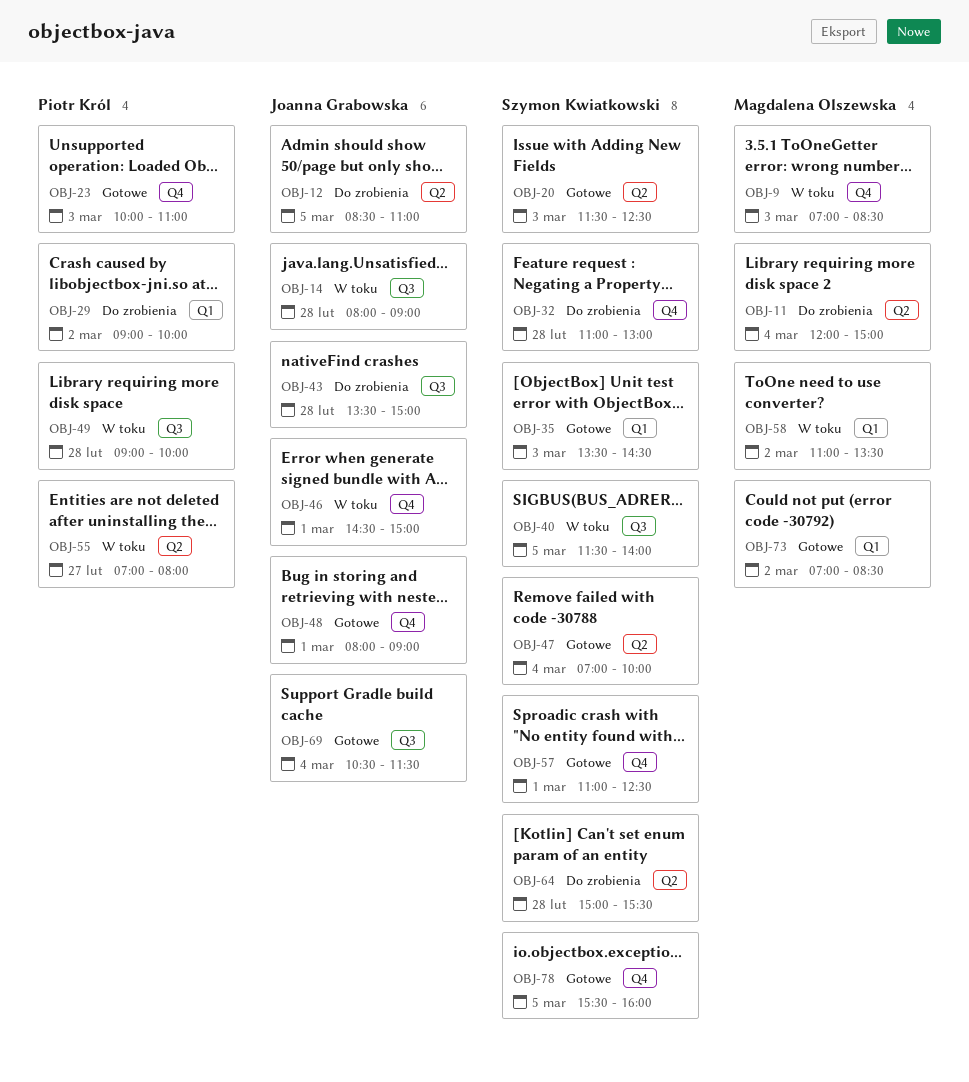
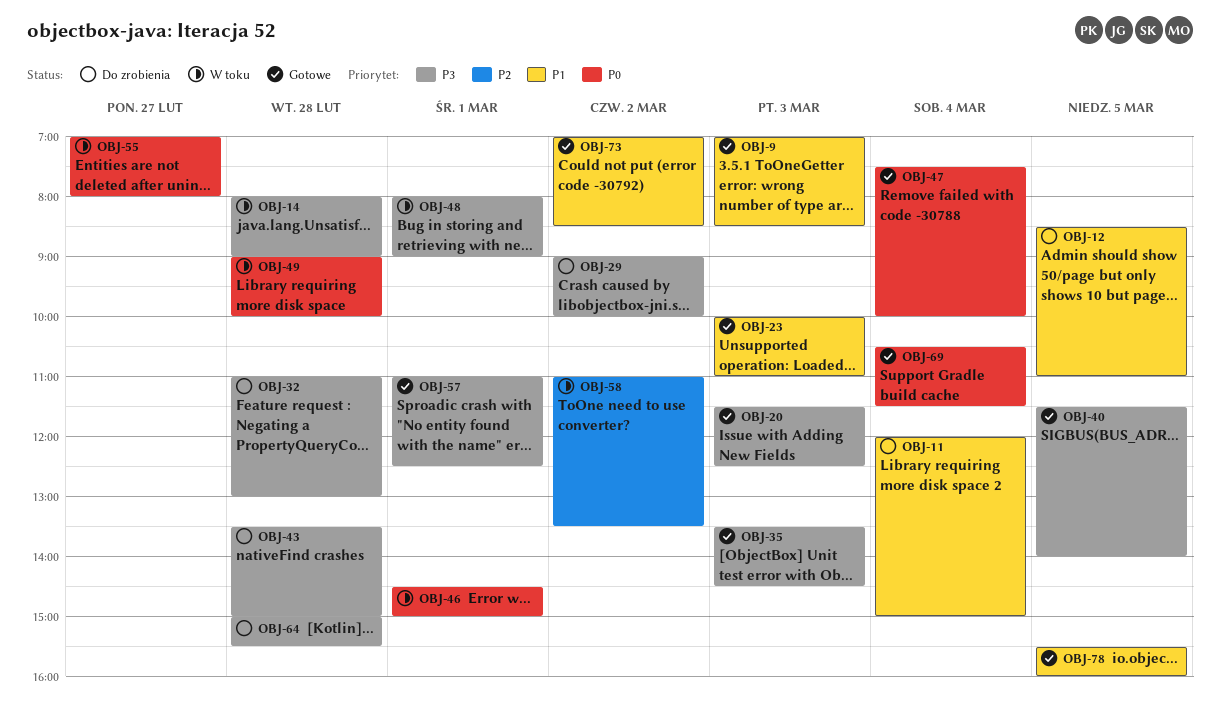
OBJ-9, status: W toku -> Gotowe
OBJ-40, status: W toku -> Gotowe
OBJ-47, begins: 07:00 -> 07:30
OBJ-48, status: Gotowe -> W toku

